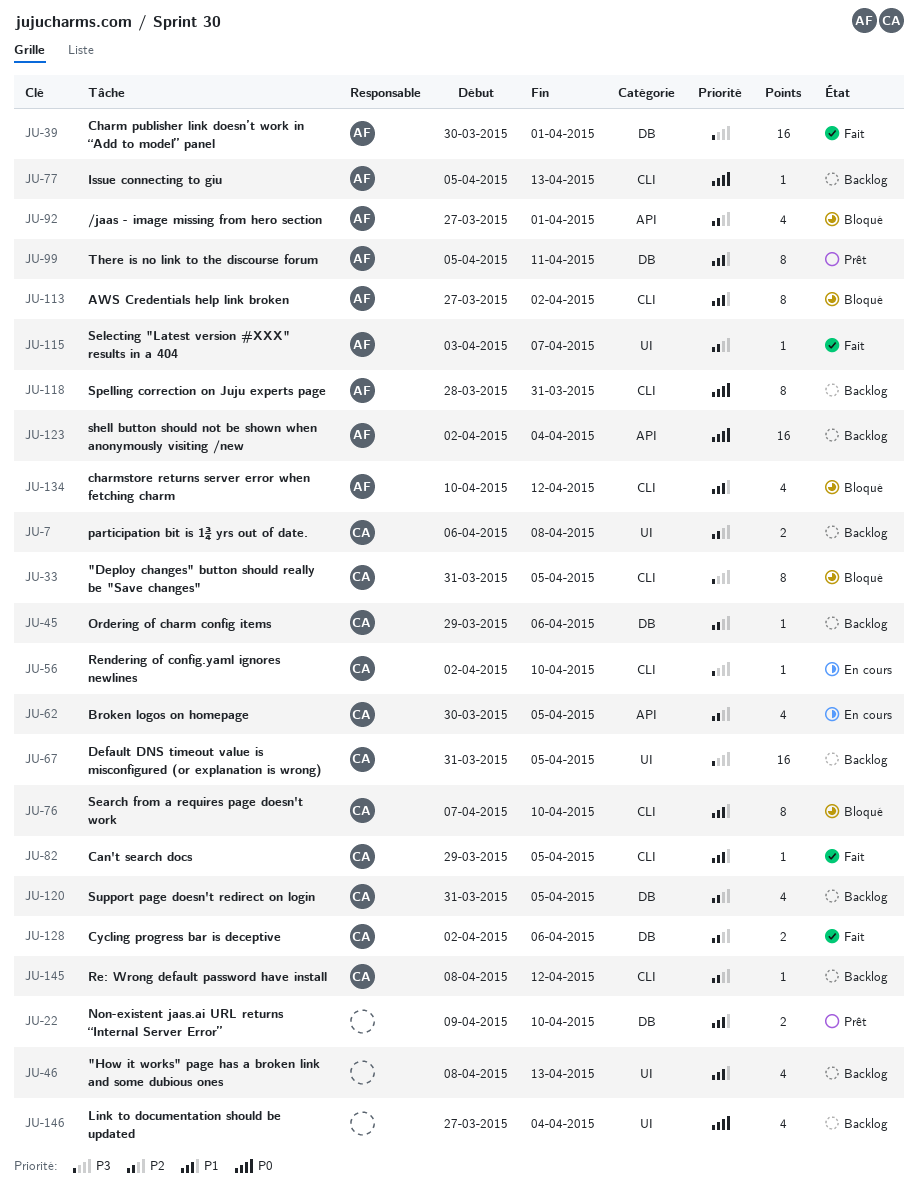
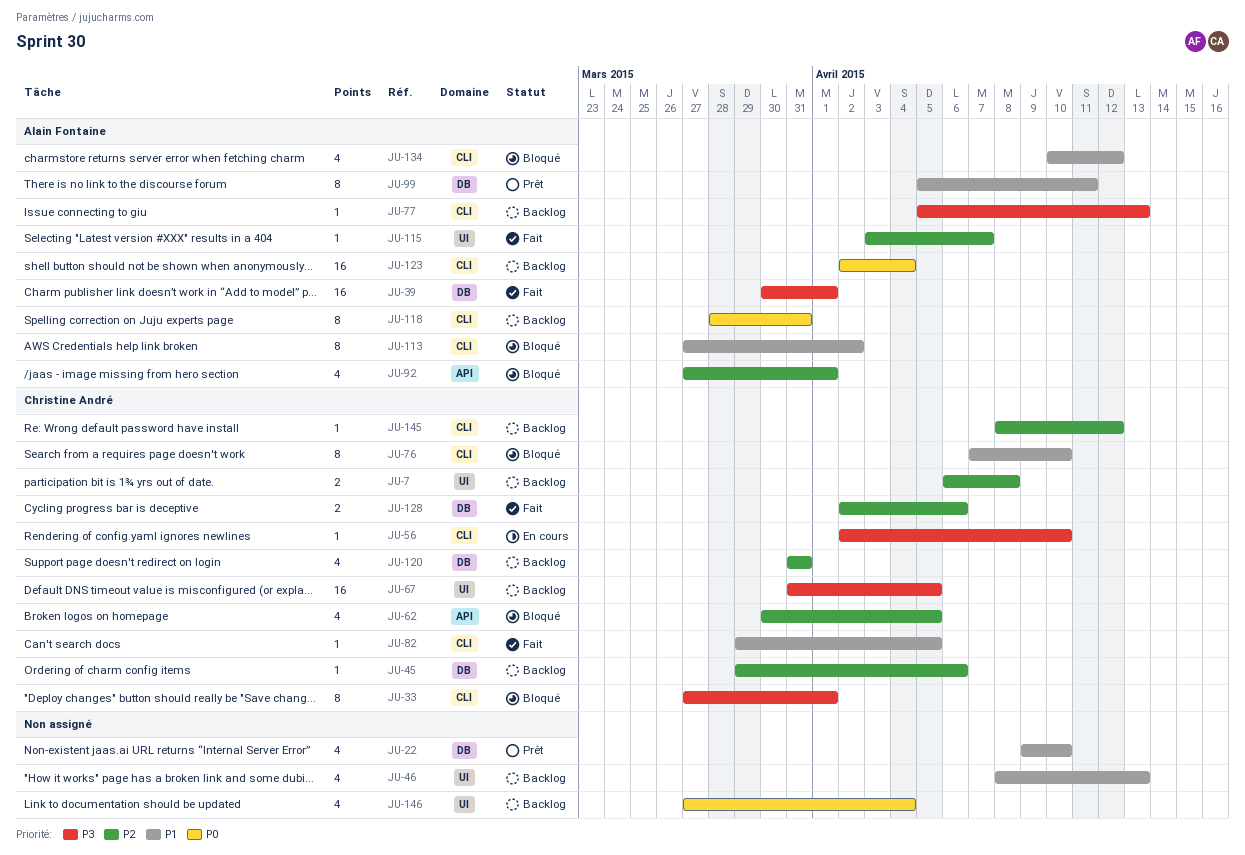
JU-22, estimate: 2 -> 4
JU-33, start: Mar 31 -> Mar 27
JU-33, due: Apr 5 -> Apr 1
JU-62, status: En cours -> Bloqué
JU-77, priority: P0 -> P3
JU-120, due: Apr 5 -> Mar 31
JU-123, label: API -> CLI

